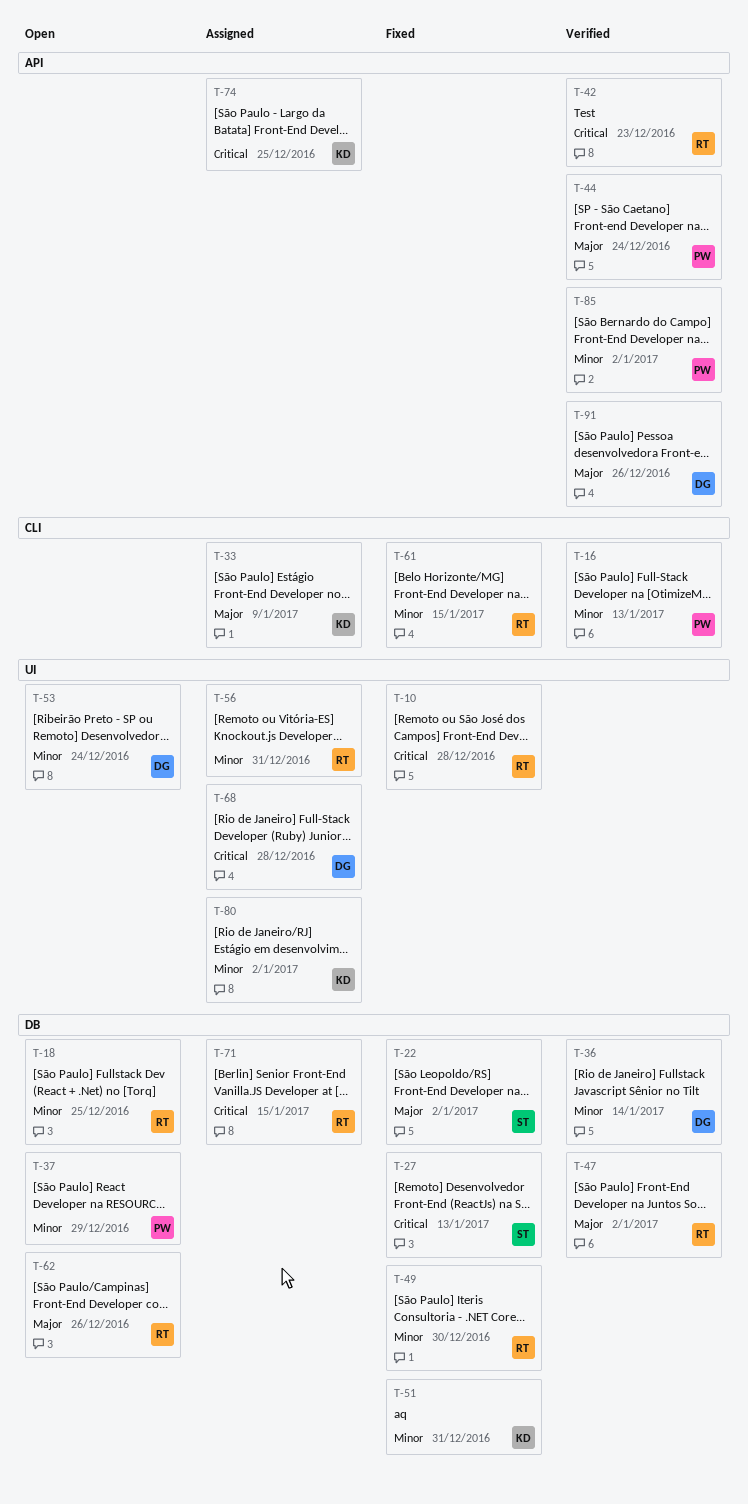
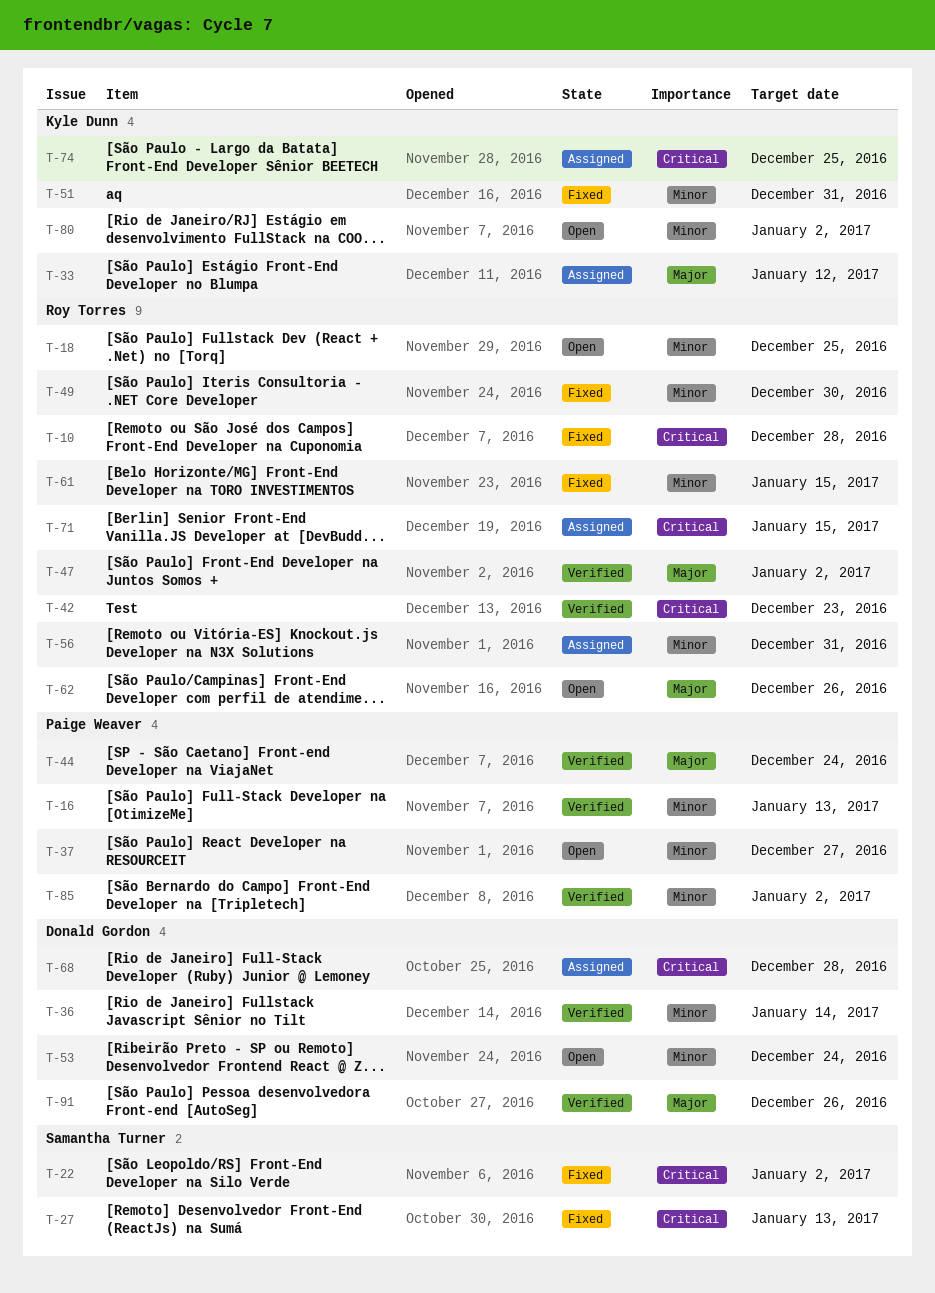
T-22, priority: Major -> Critical
T-33, due: Jan 9 -> Jan 12
T-37, due: Dec 29 -> Dec 27
T-80, status: Assigned -> Open

